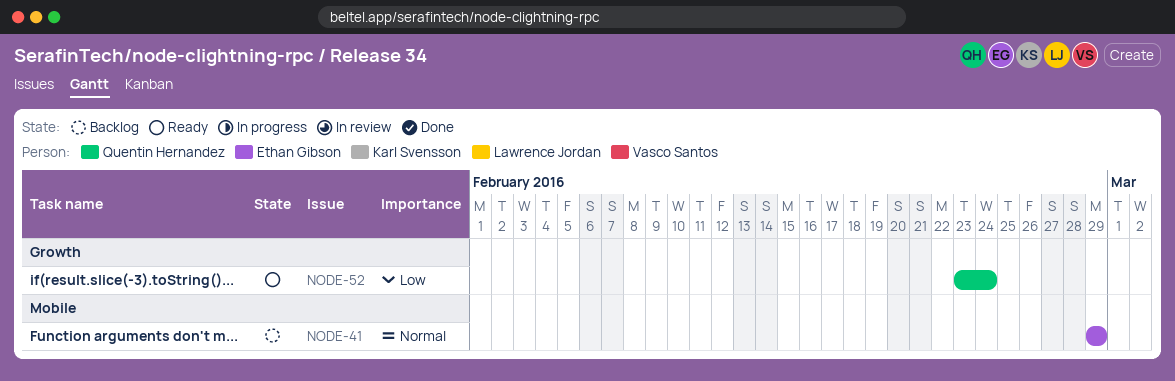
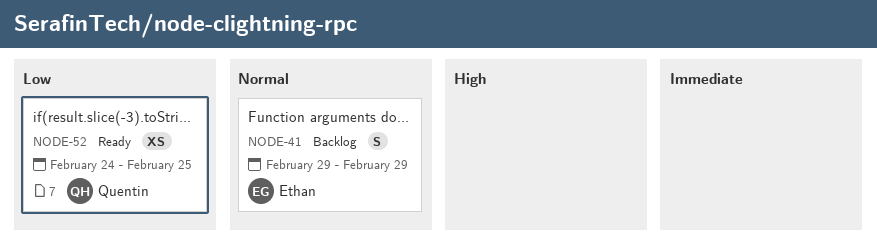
NODE-52, start: Feb 23 -> Feb 24
NODE-52, due: Feb 24 -> Feb 25

